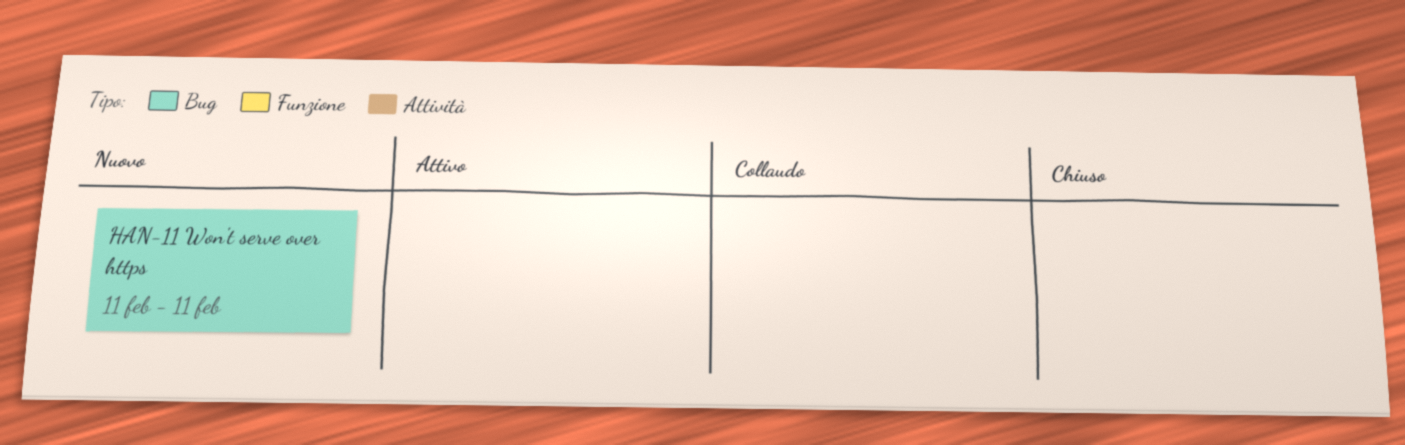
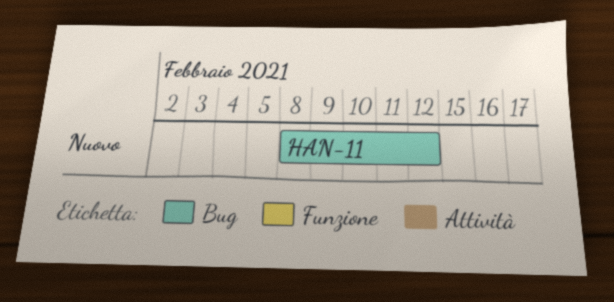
HAN-11, start: Feb 11 -> Feb 8
HAN-11, due: Feb 11 -> Feb 12

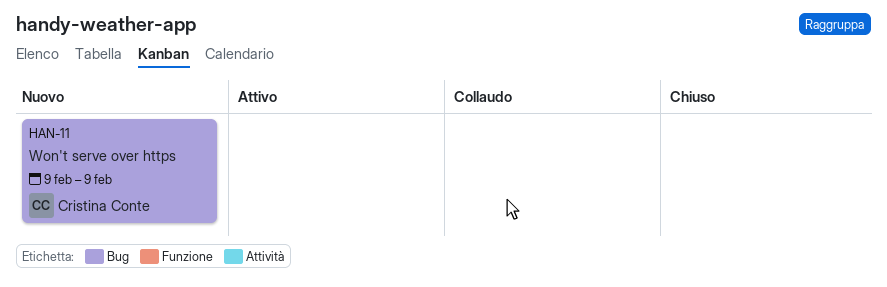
HAN-11, start: Feb 8 -> Feb 9
HAN-11, due: Feb 12 -> Feb 9

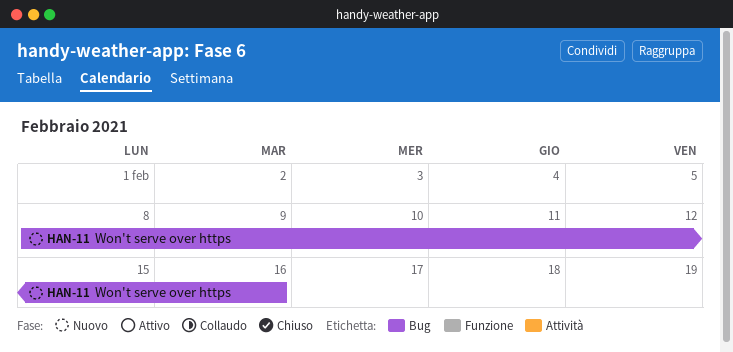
HAN-11, start: Feb 9 -> Feb 8
HAN-11, due: Feb 9 -> Feb 16

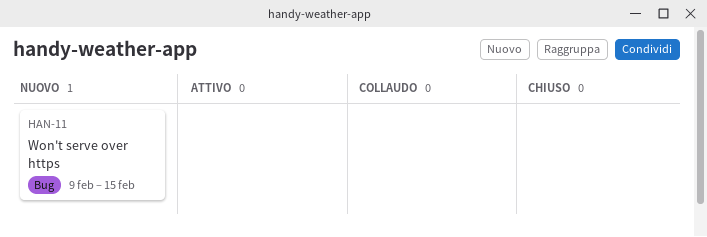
HAN-11, start: Feb 8 -> Feb 9
HAN-11, due: Feb 16 -> Feb 15

